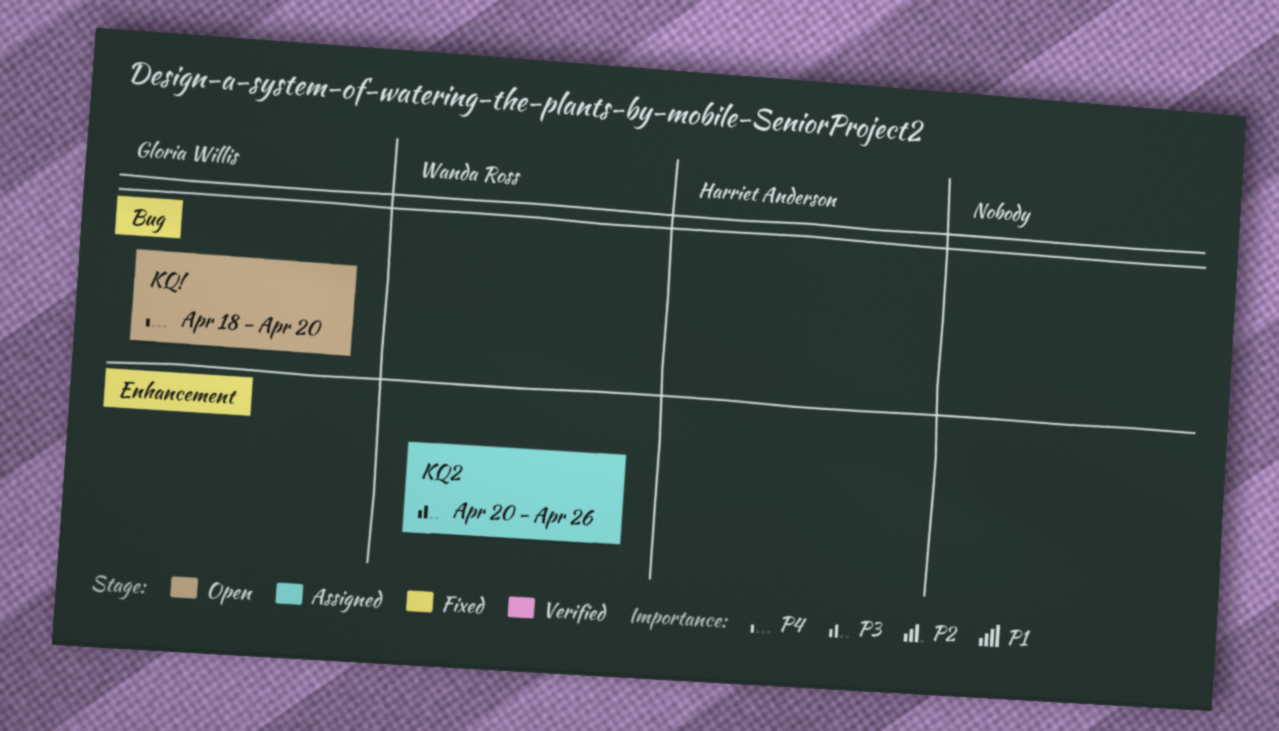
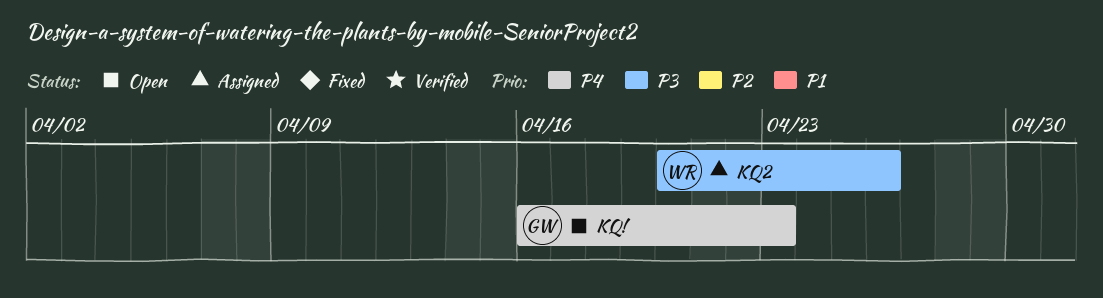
KQ!, start: Apr 18 -> Apr 16
KQ!, due: Apr 20 -> Apr 23

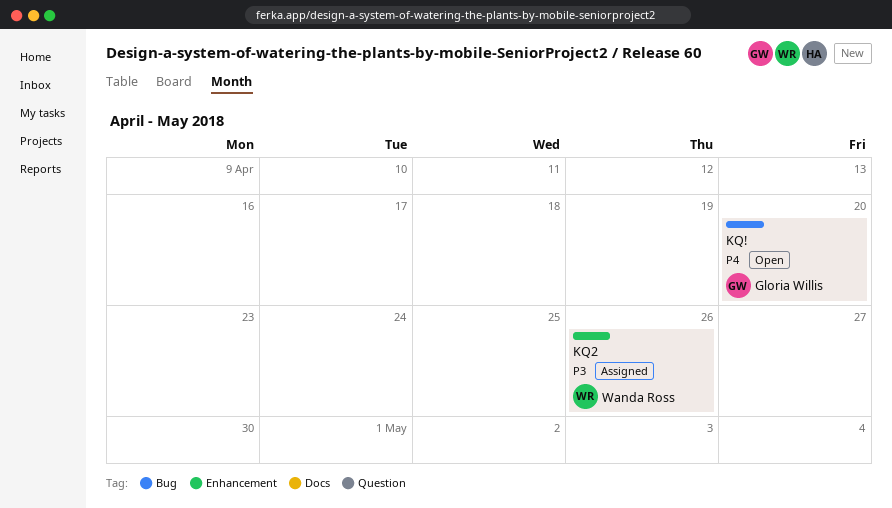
KQ!, due: Apr 23 -> Apr 20

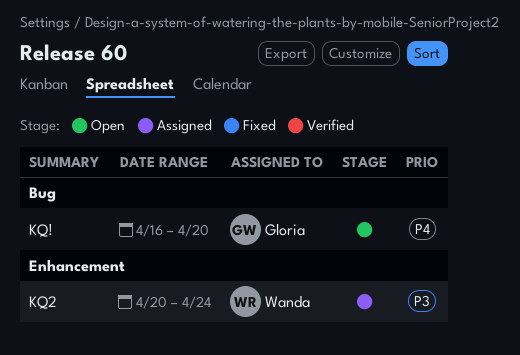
KQ2, due: Apr 26 -> Apr 24

